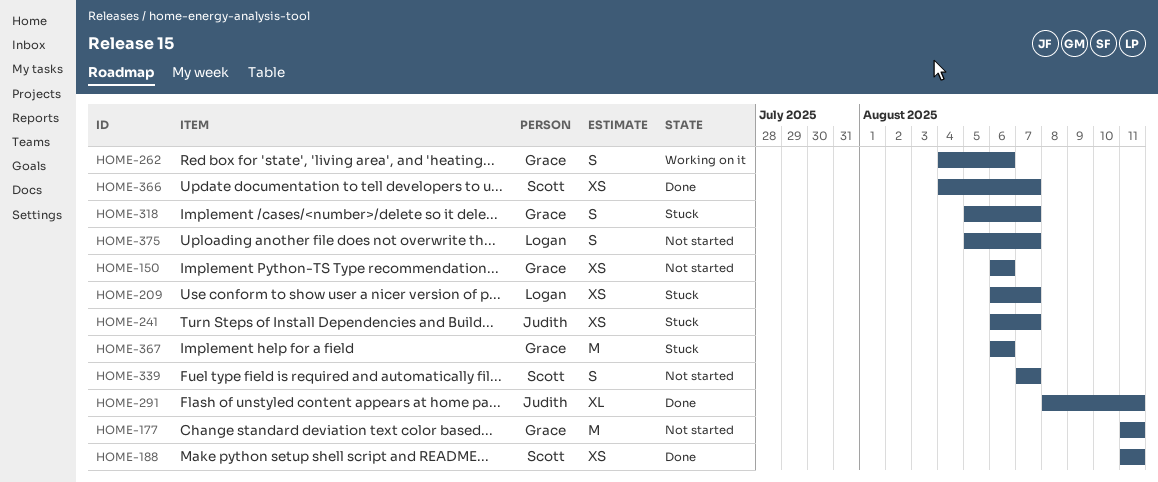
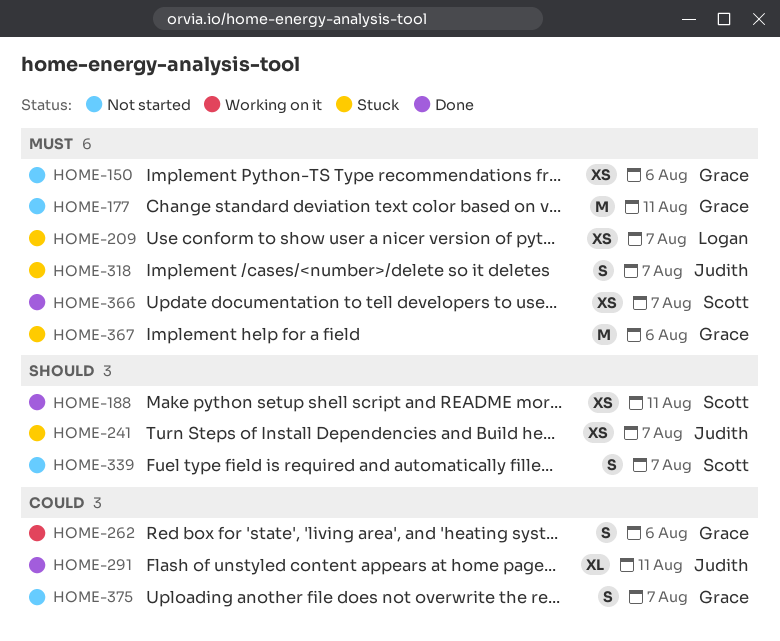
HOME-318, owner: Grace -> Judith
HOME-375, owner: Logan -> Grace

